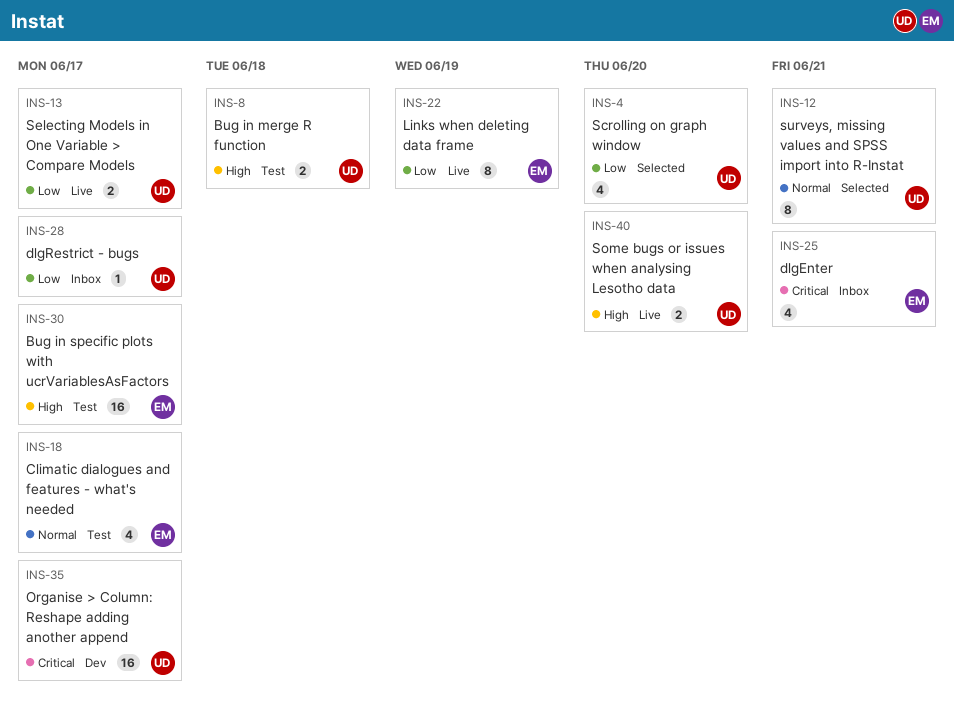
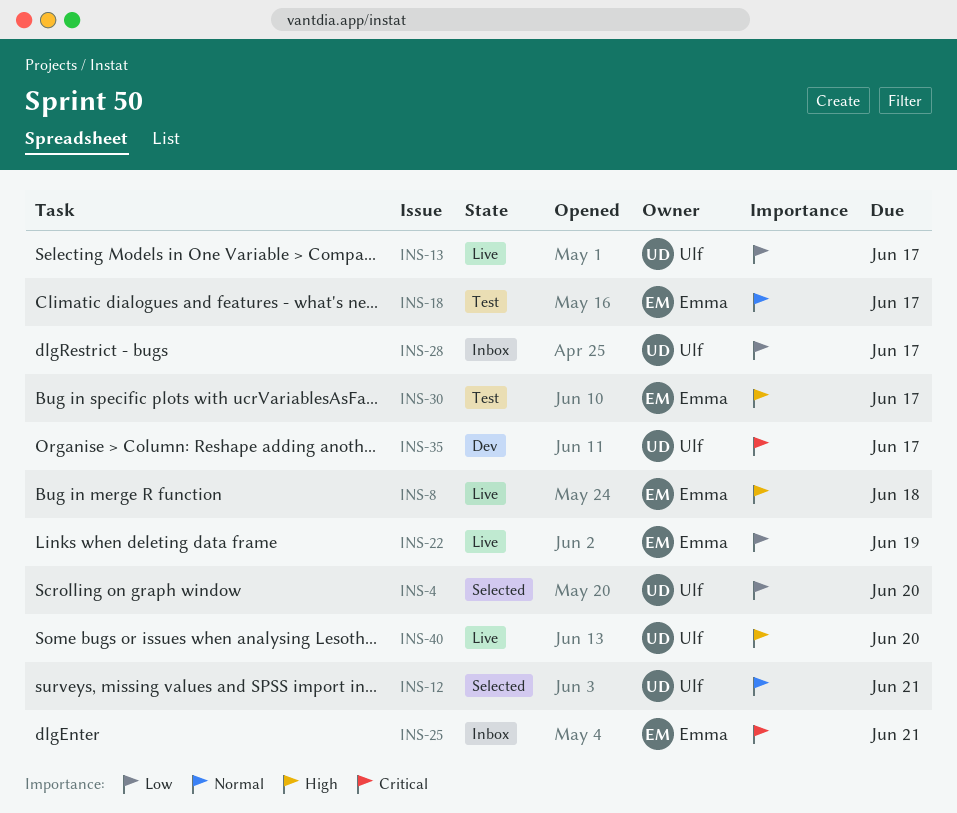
INS-8, status: Test -> Live
INS-8, owner: Ulf -> Emma

